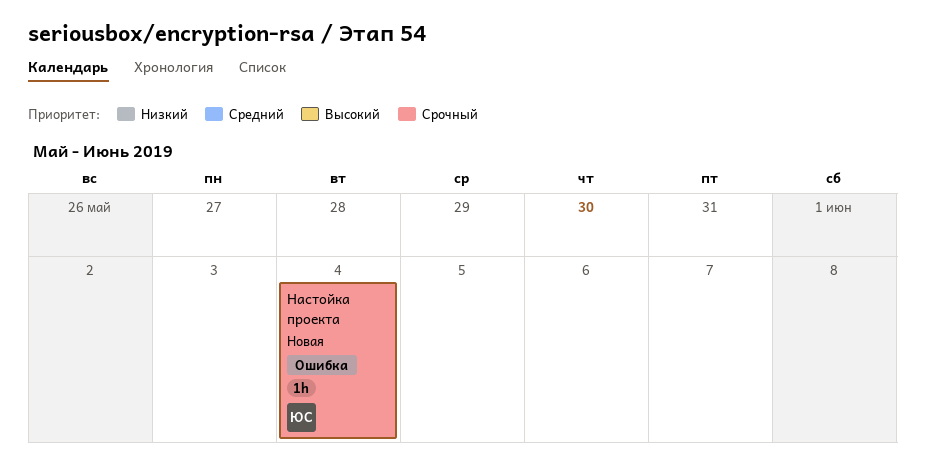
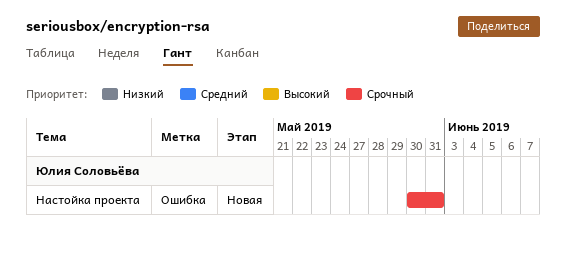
Настойка проекта, due: Jun 4 -> May 31

